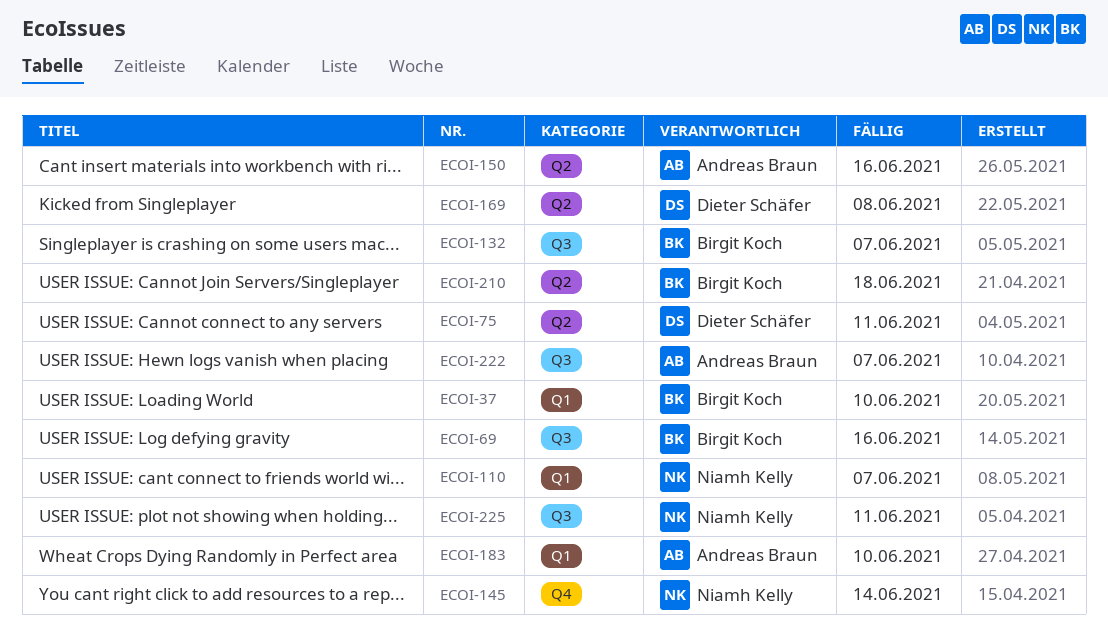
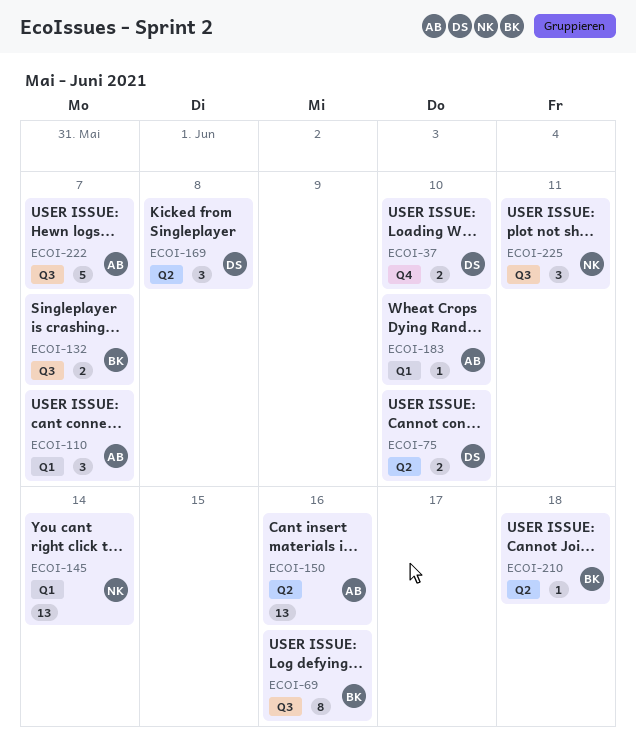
ECOI-37, owner: Birgit Koch -> Dieter Schäfer
ECOI-37, label: Q1 -> Q4
ECOI-75, due: Jun 11 -> Jun 10
ECOI-110, owner: Niamh Kelly -> Andreas Braun
ECOI-145, label: Q4 -> Q1

